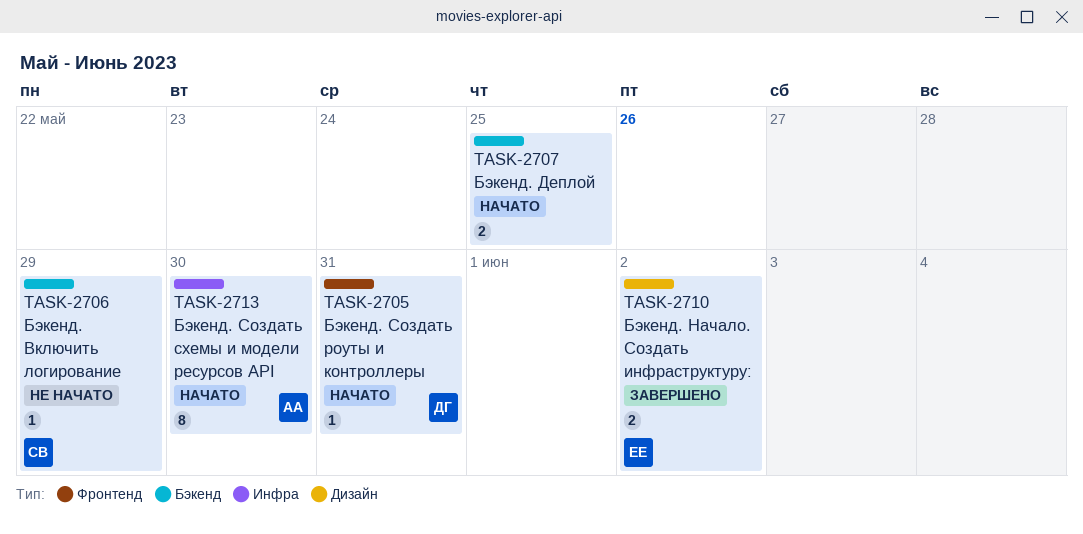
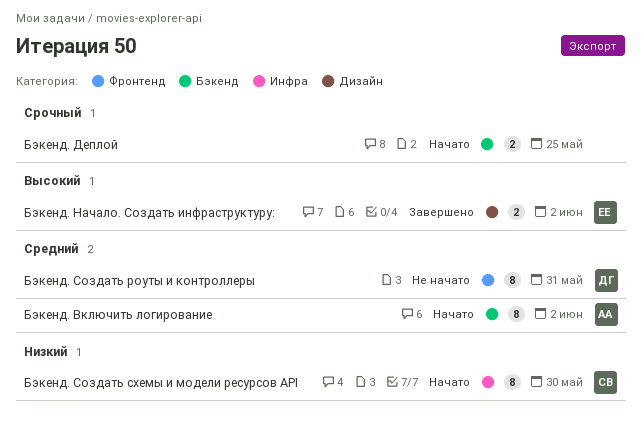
Бэкенд. Включить логирование, status: Не начато -> Начато
Бэкенд. Включить логирование, owner: СВ -> АА
Бэкенд. Включить логирование, estimate: 1 -> 8
Бэкенд. Включить логирование, due: May 29 -> Jun 2
Бэкенд. Создать роуты и контроллеры, status: Начато -> Не начато
Бэкенд. Создать роуты и контроллеры, estimate: 1 -> 8
Бэкенд. Создать схемы и модели ресурсов API, owner: АА -> СВ

